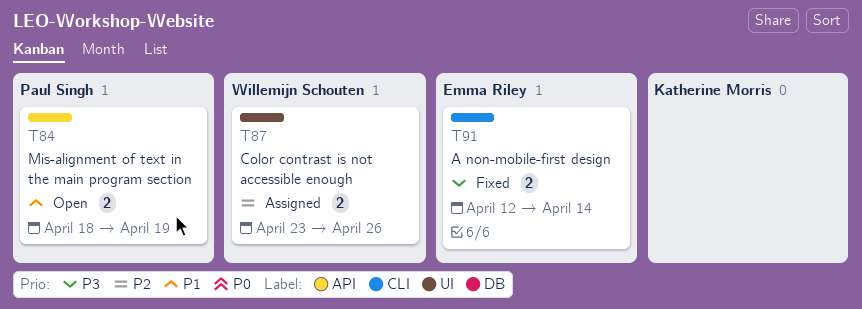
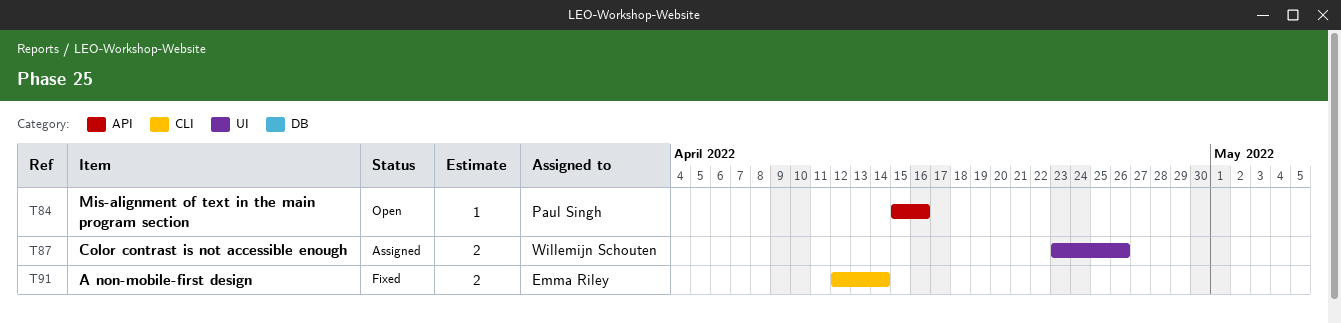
T84, estimate: 2 -> 1
T84, start: Apr 18 -> Apr 15
T84, due: Apr 19 -> Apr 16

